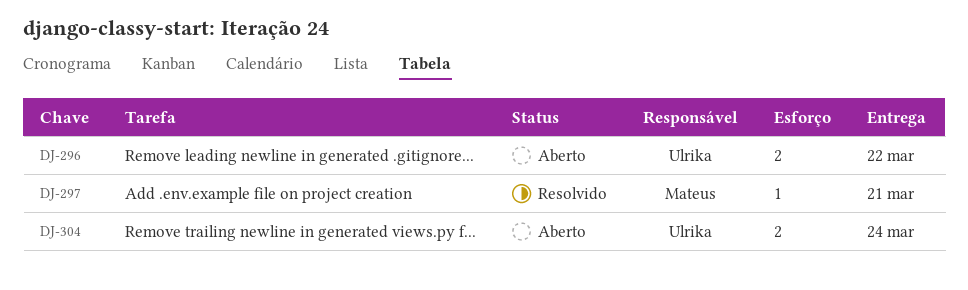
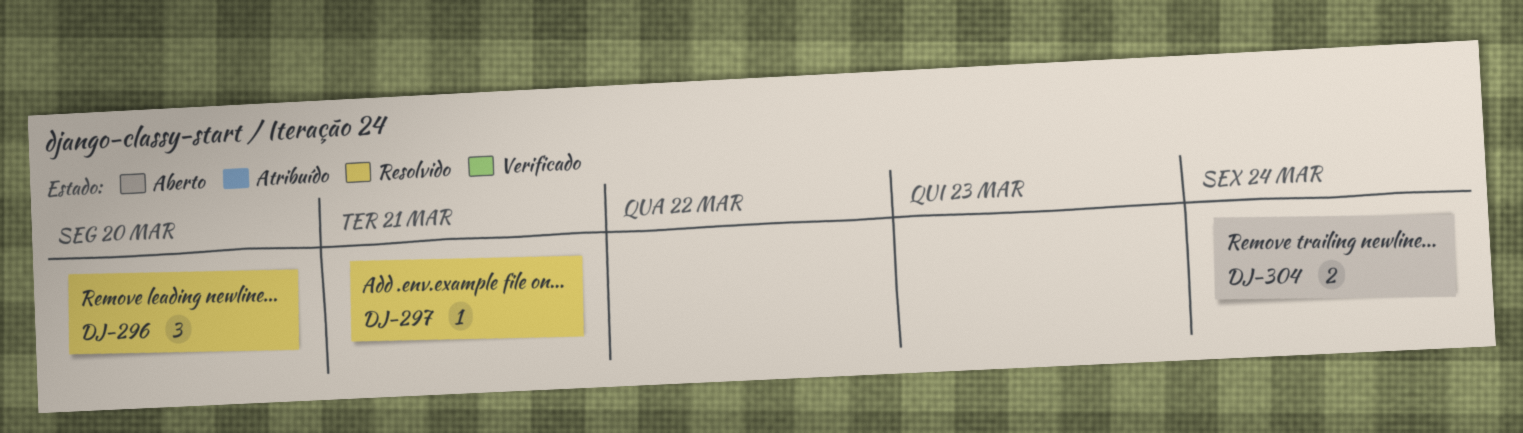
DJ-296, status: Aberto -> Resolvido
DJ-296, estimate: 2 -> 3
DJ-296, due: Mar 22 -> Mar 20

